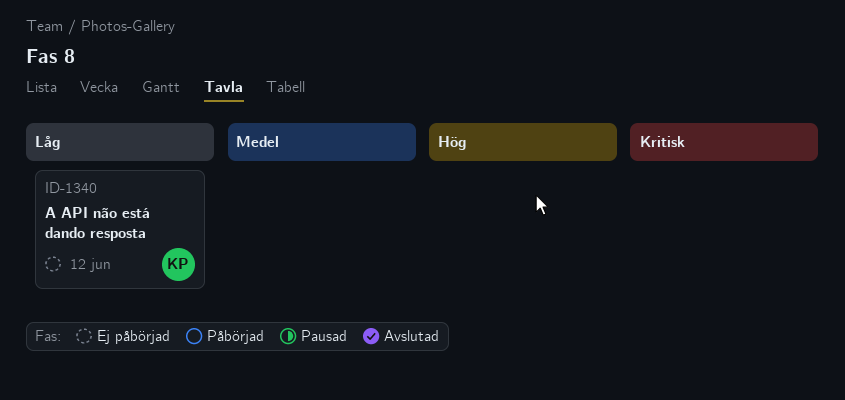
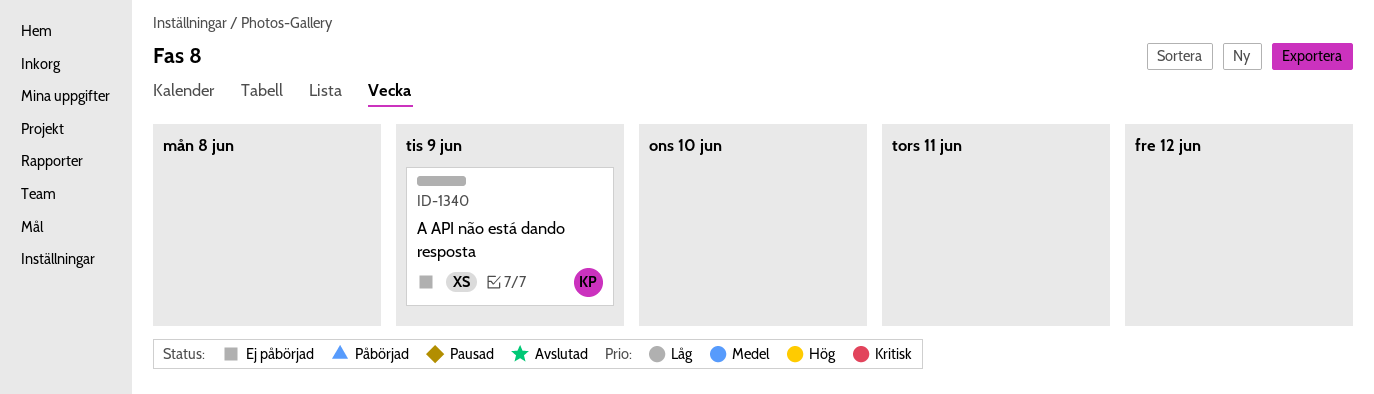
ID-1340, due: Jun 12 -> Jun 9

